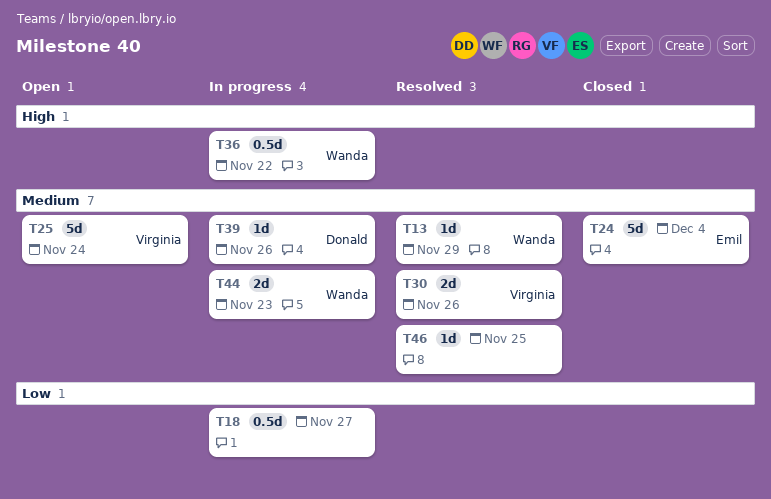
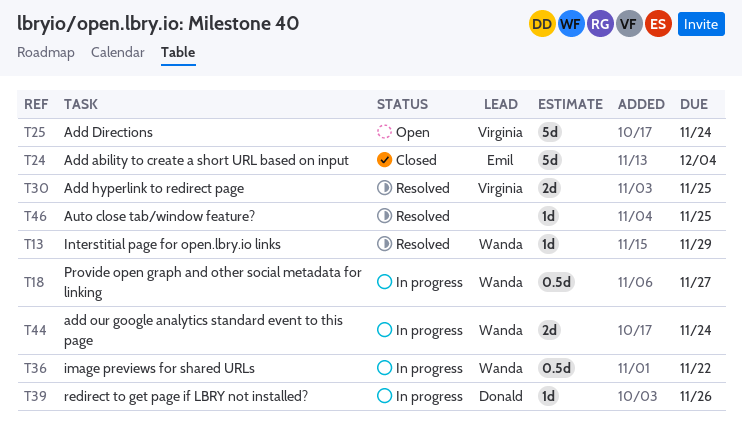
T18, owner: none -> Wanda
T30, due: Nov 26 -> Nov 25
T44, due: Nov 23 -> Nov 24

